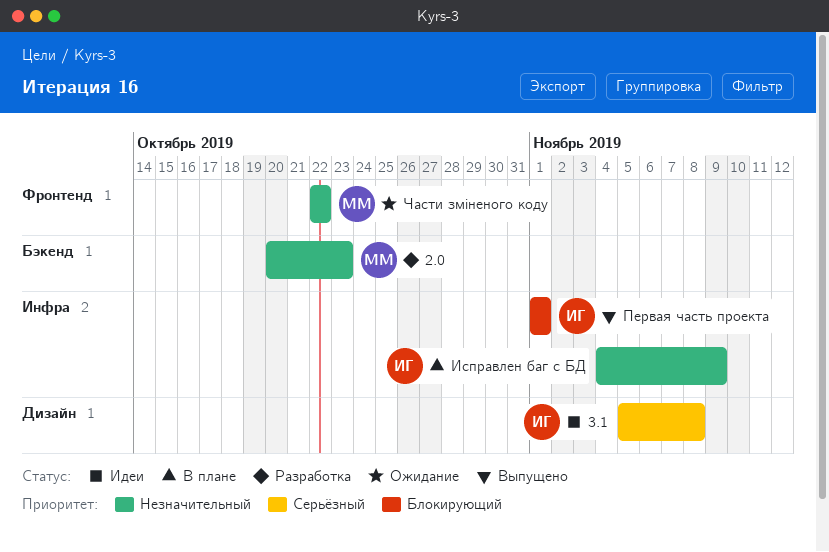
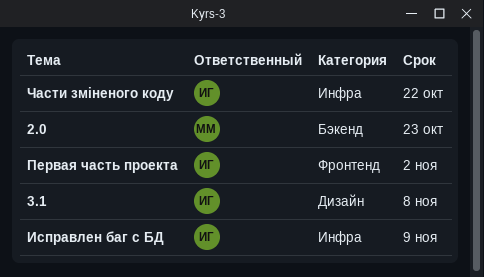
Первая часть проекта, label: Инфра -> Фронтенд
Первая часть проекта, due: Nov 1 -> Nov 2
Части зміненого коду, owner: ММ -> ИГ
Части зміненого коду, label: Фронтенд -> Инфра

